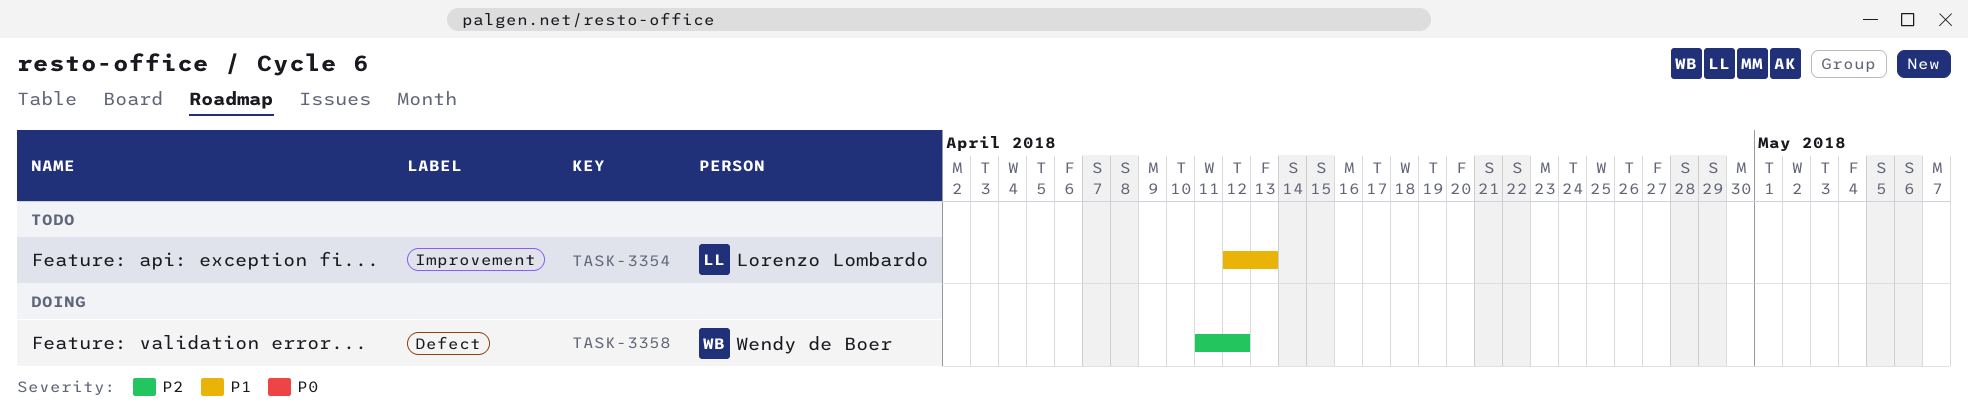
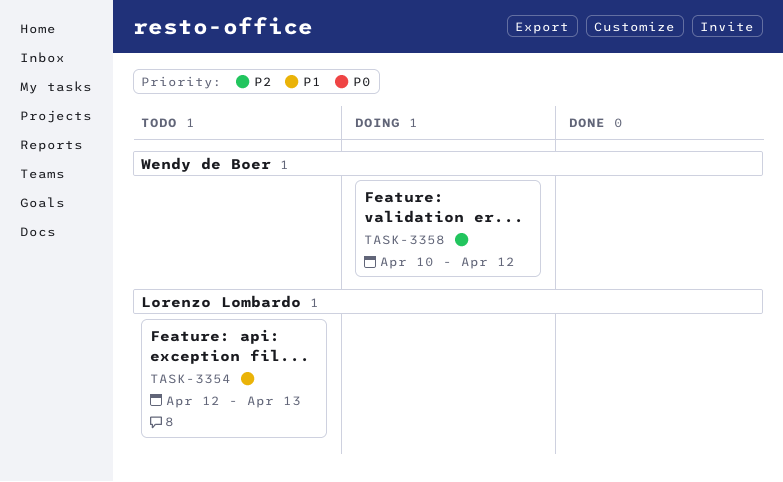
TASK-3358, start: Apr 11 -> Apr 10

